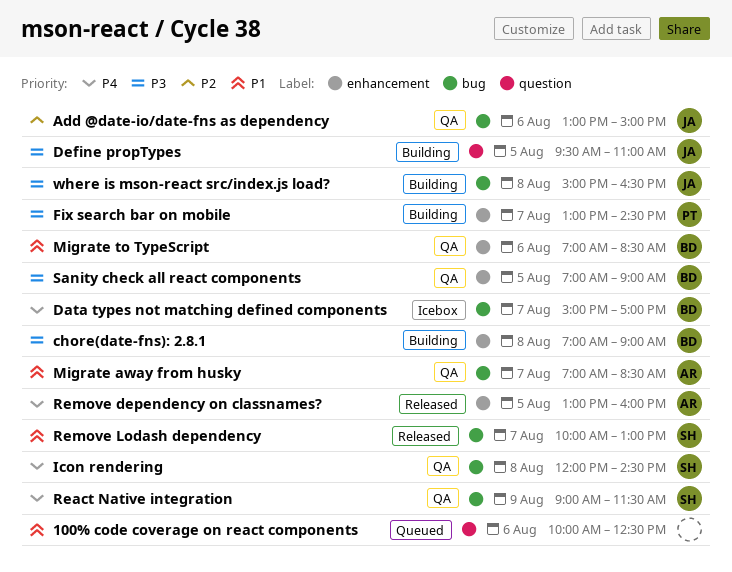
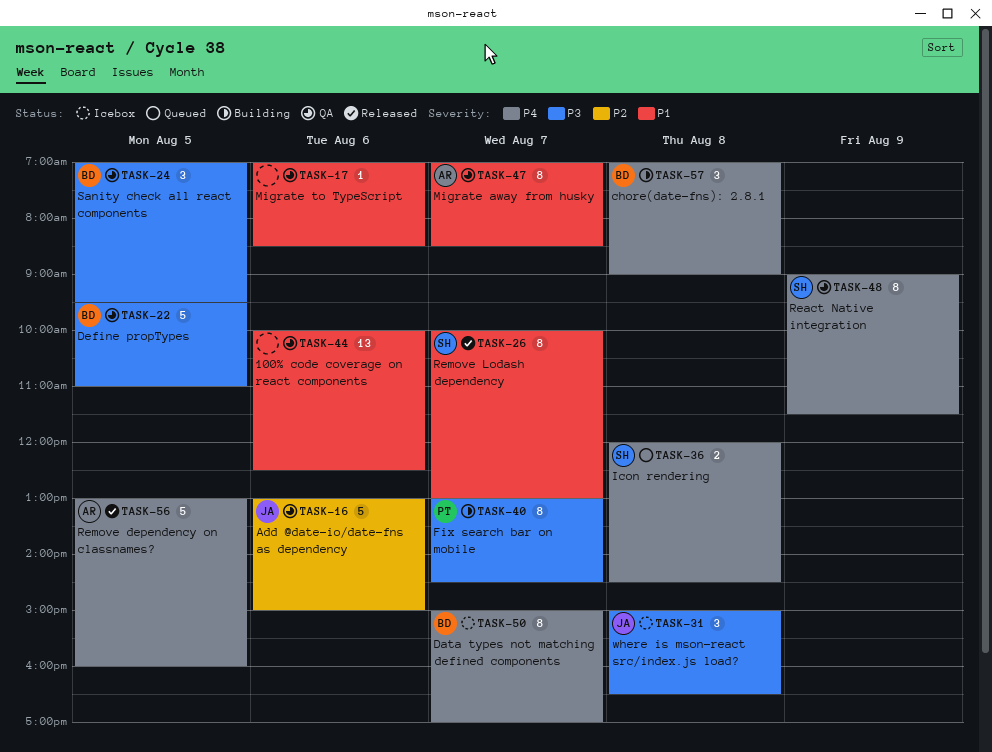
100% code coverage on react components, status: Queued -> QA
chore(date-fns): 2.8.1, priority: P3 -> P4
Define propTypes, status: Building -> QA
Define propTypes, owner: JA -> BD
Icon rendering, status: QA -> Queued
Migrate to TypeScript, owner: BD -> none
Sanity check all react components, ends: 09:00 -> 09:30
where is mson-react src/index.js load?, status: Building -> Icebox

